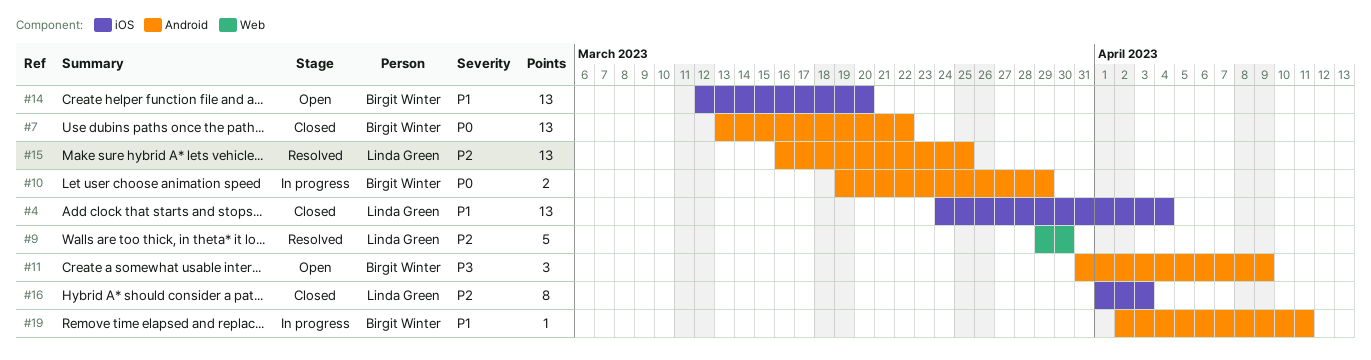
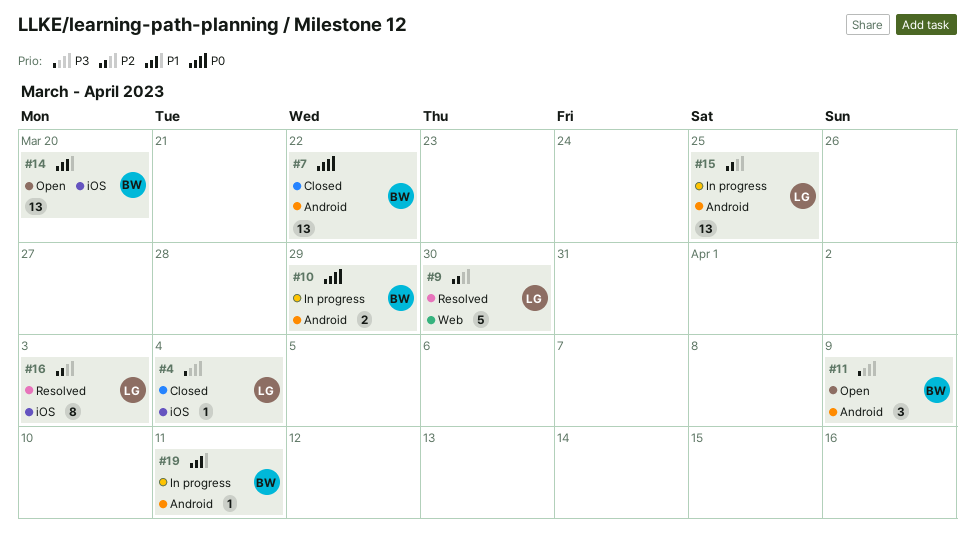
#4, priority: P1 -> P3
#4, estimate: 13 -> 1
#15, status: Resolved -> In progress
#16, status: Closed -> Resolved

